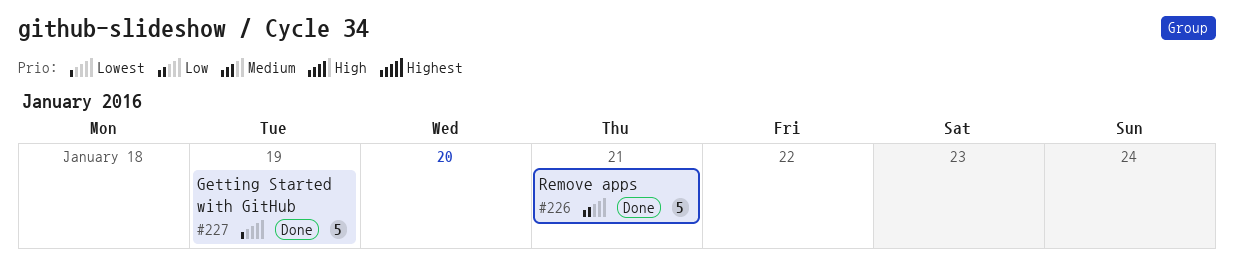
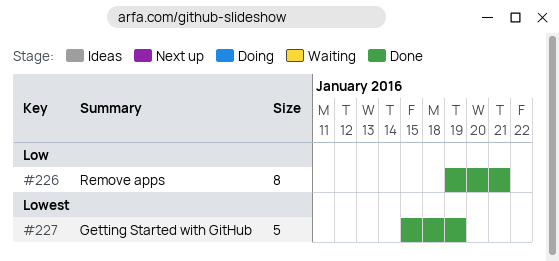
#226, estimate: 5 -> 8

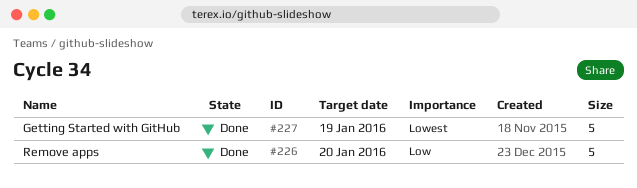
#226, estimate: 8 -> 5
#226, due: Jan 21 -> Jan 20

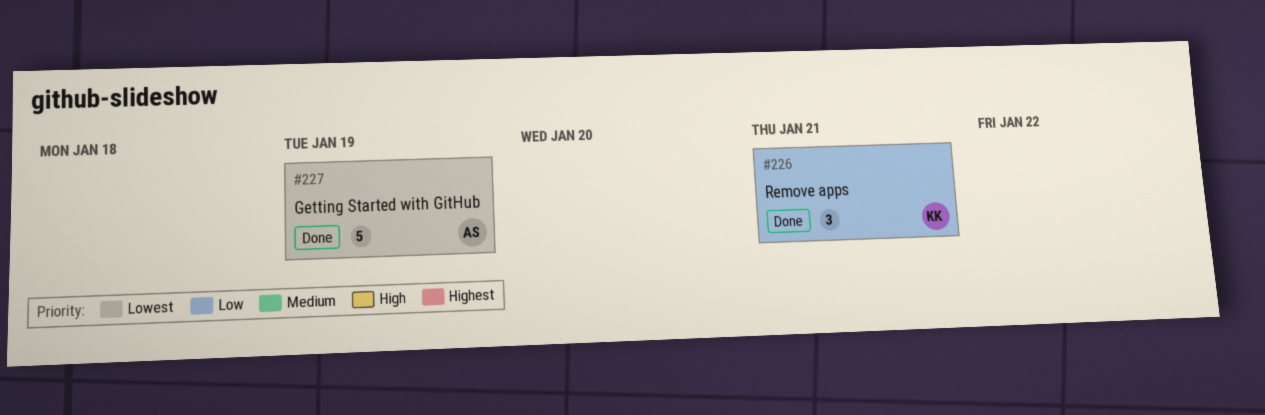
#226, estimate: 5 -> 3
#226, due: Jan 20 -> Jan 21

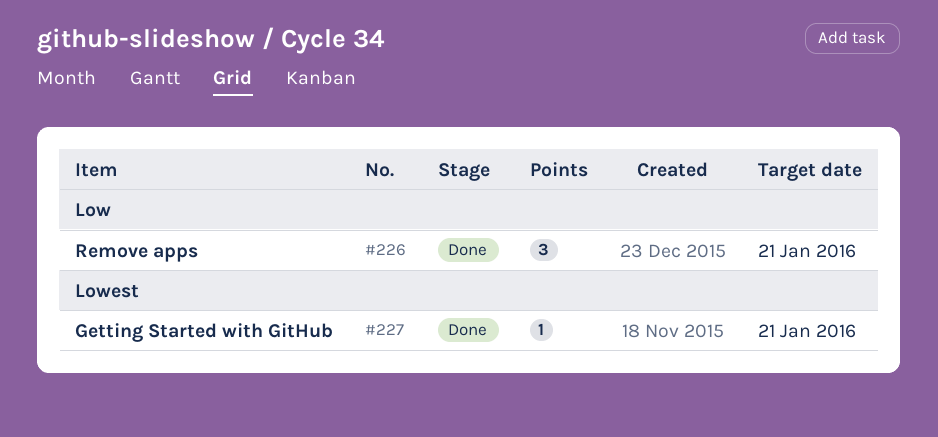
#227, estimate: 5 -> 1
#227, due: Jan 19 -> Jan 21

